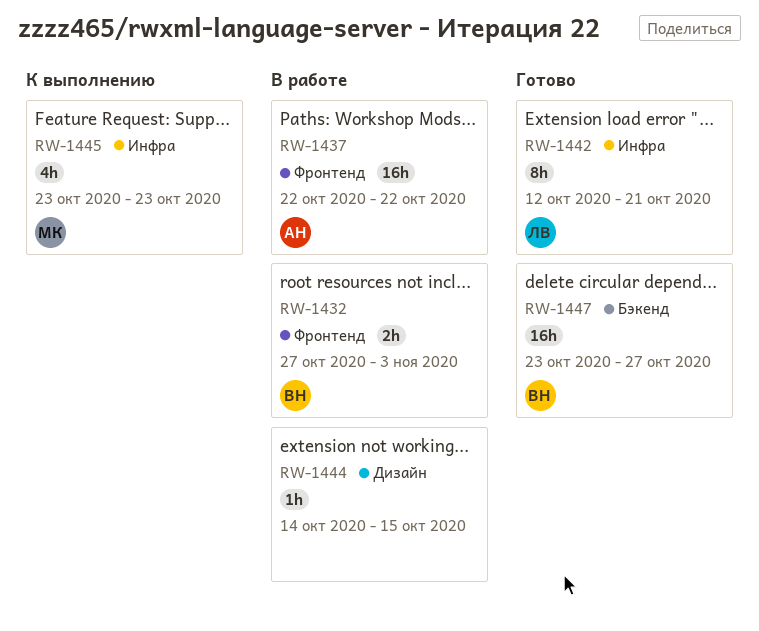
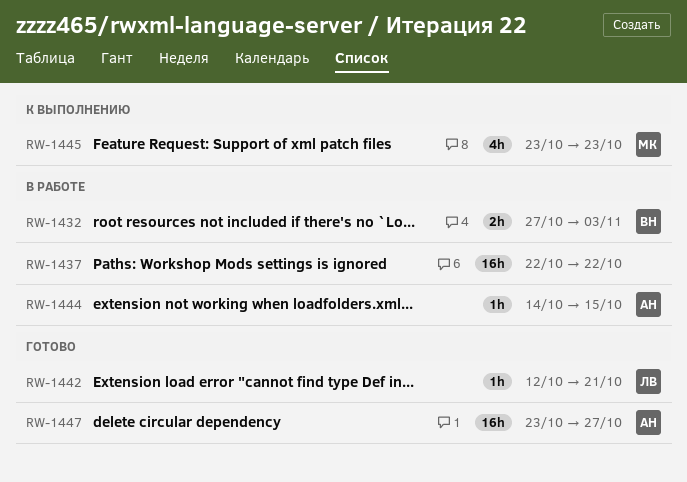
RW-1437, owner: АН -> none
RW-1442, estimate: 8h -> 1h
RW-1444, owner: none -> АН
RW-1447, owner: ВН -> АН

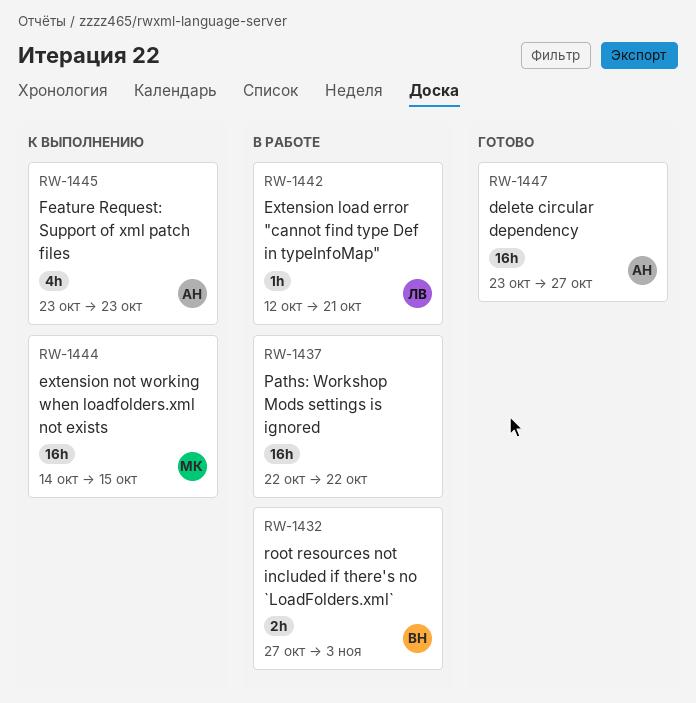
RW-1442, status: Готово -> В работе
RW-1444, status: В работе -> К выполнению
RW-1444, owner: АН -> МК
RW-1444, estimate: 1h -> 16h
RW-1445, owner: МК -> АН

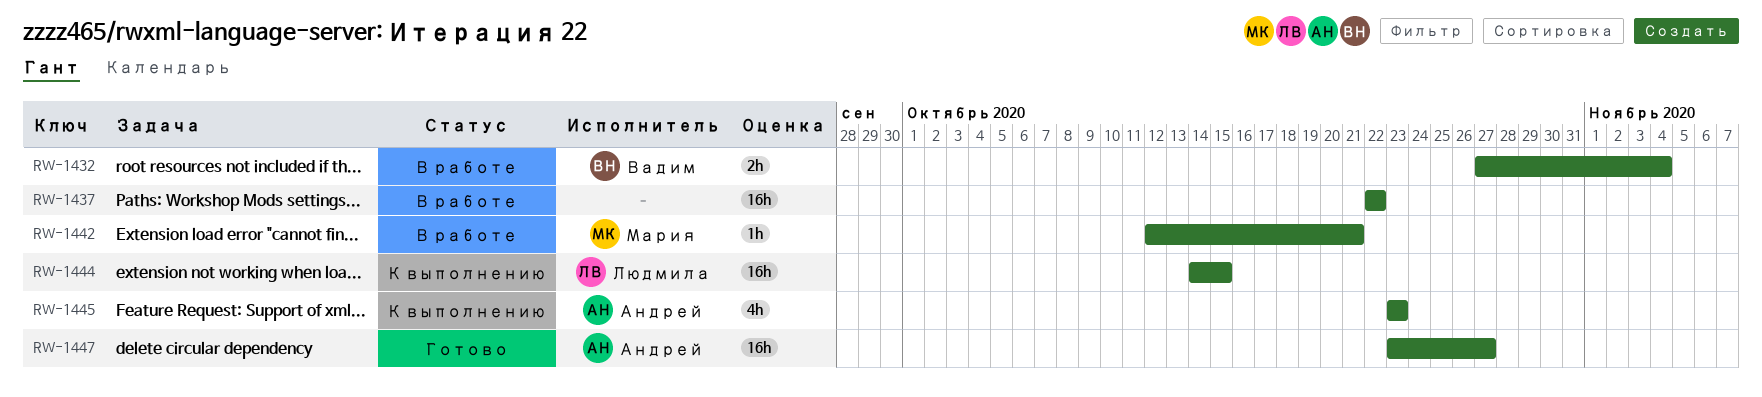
RW-1432, due: Nov 3 -> Nov 4
RW-1442, owner: Людмила -> Мария
RW-1444, owner: Мария -> Людмила

